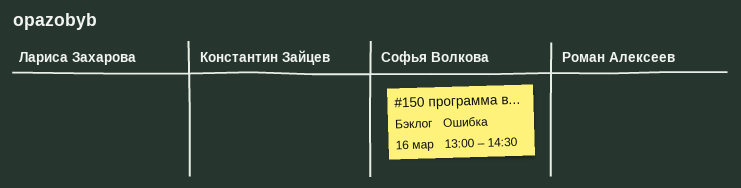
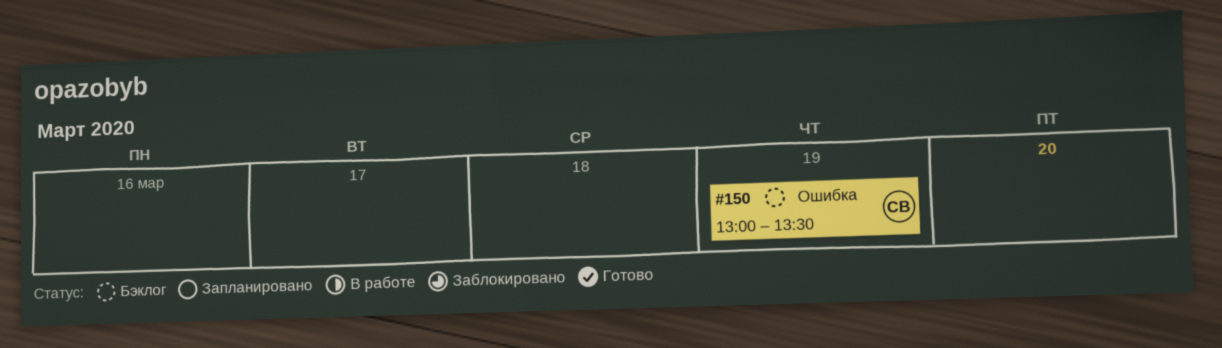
#150, day: Mar 16 -> Mar 19
#150, ends: 14:30 -> 13:30

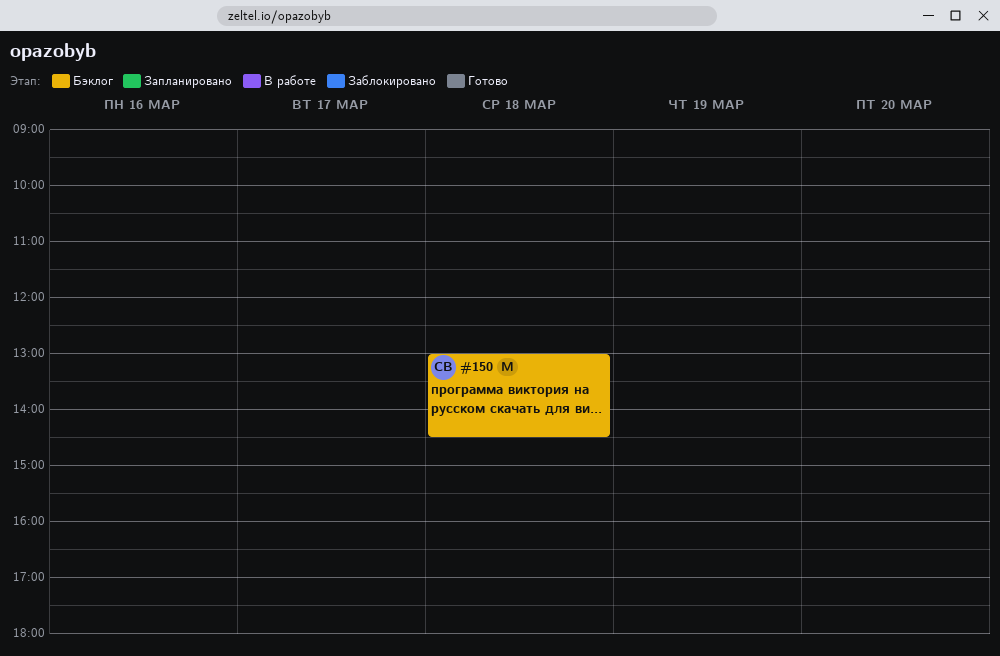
#150, day: Mar 19 -> Mar 18
#150, ends: 13:30 -> 14:30

